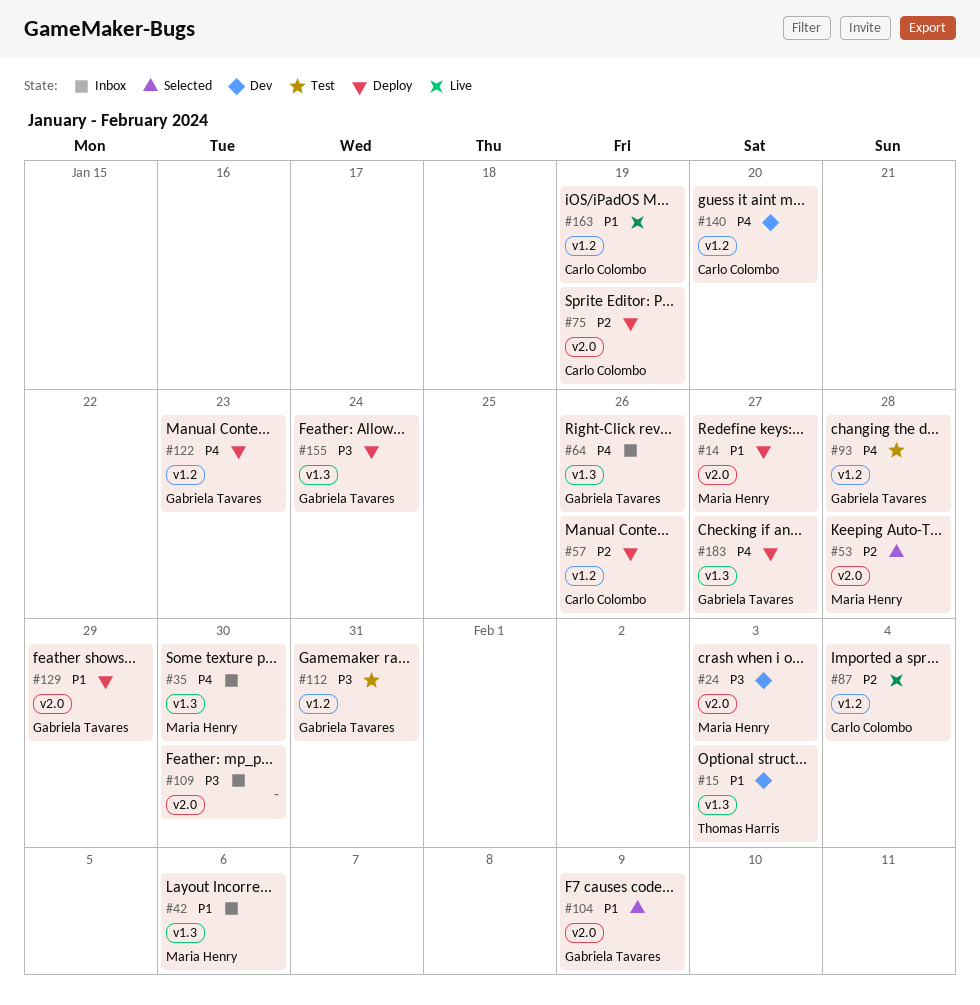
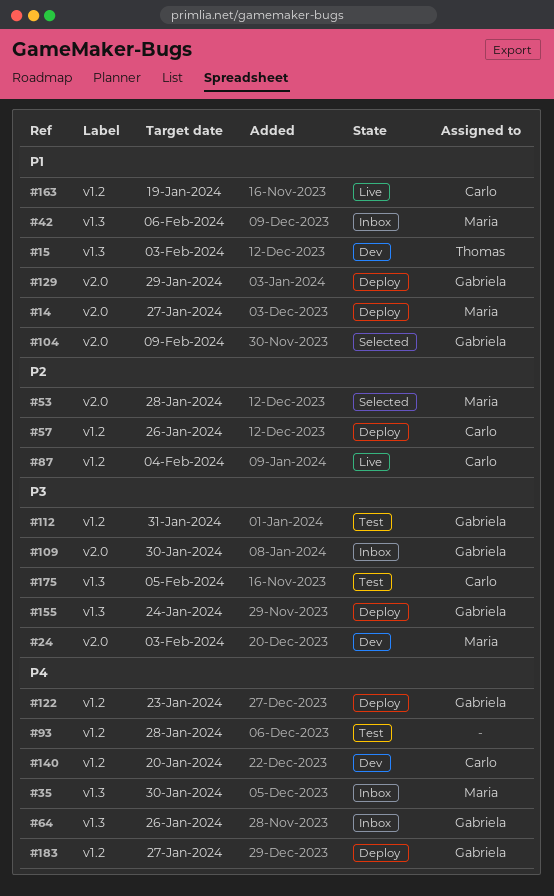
#75: present -> none
#93, owner: Gabriela Tavares -> none
#109, owner: none -> Gabriela Tavares
#175: none -> present
#183, label: v1.3 -> v1.2

